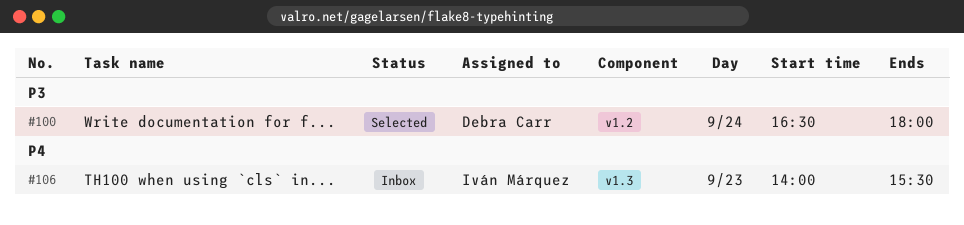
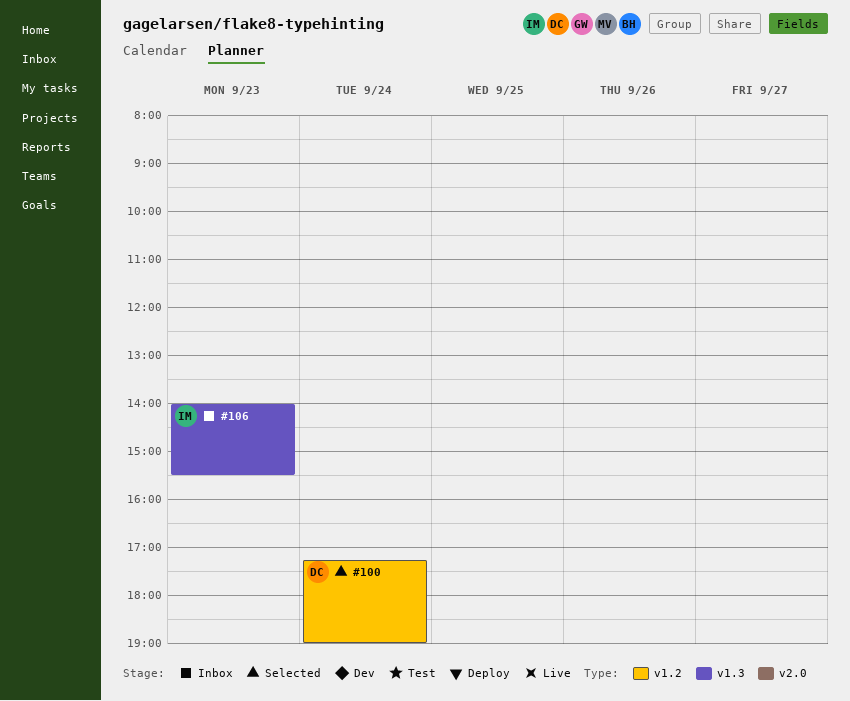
#100, begins: 16:30 -> 17:15
#100, ends: 18:00 -> 19:00

